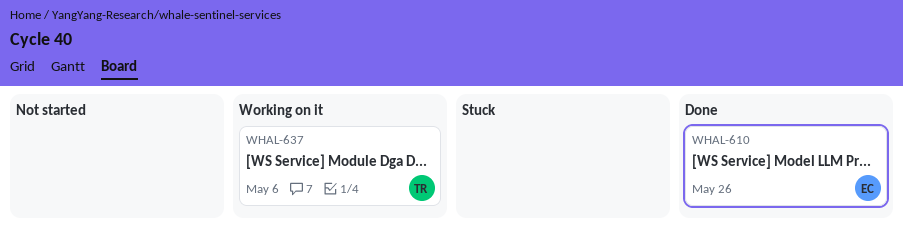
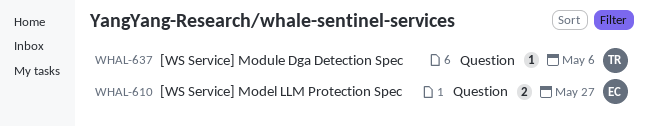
WHAL-610, due: May 26 -> May 27

